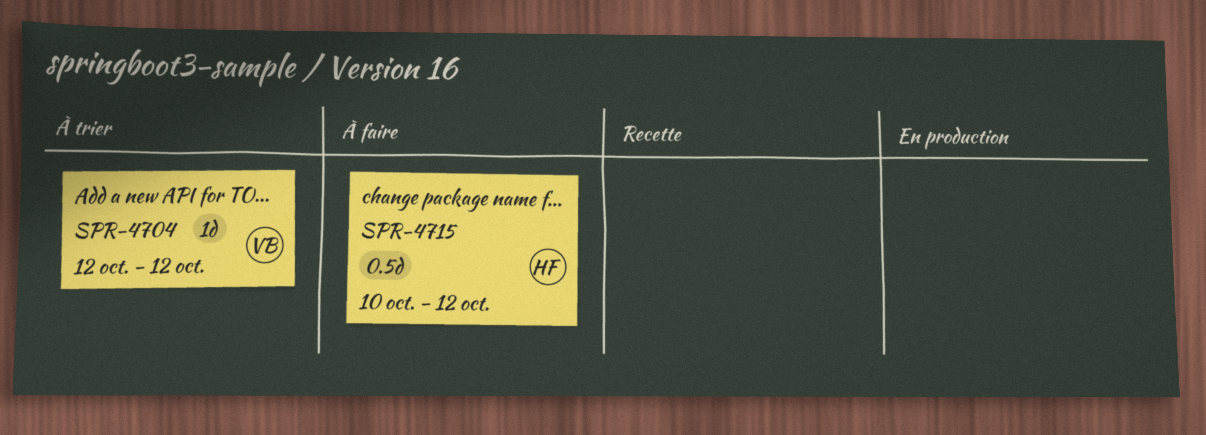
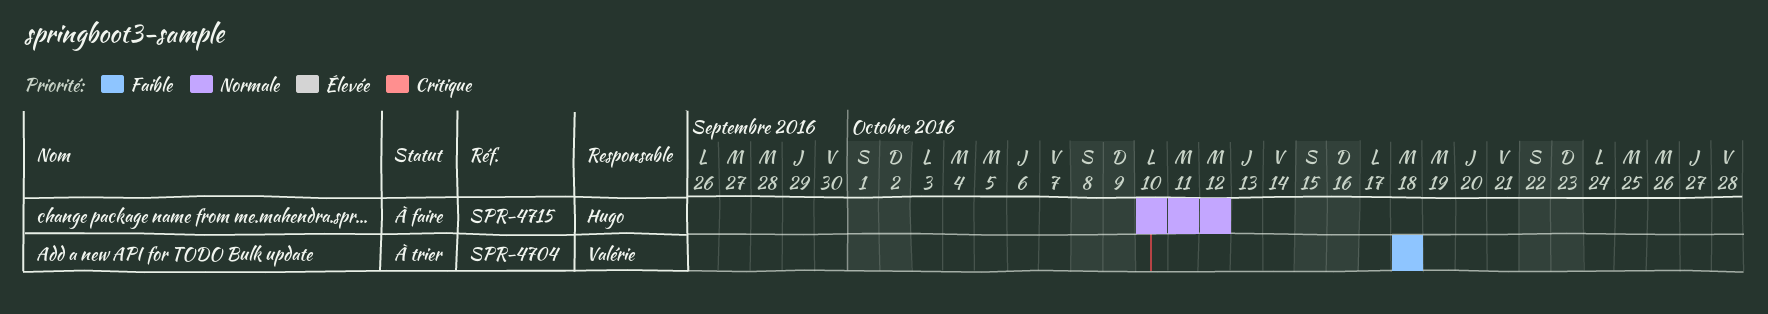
SPR-4704, start: Oct 12 -> Oct 18
SPR-4704, due: Oct 12 -> Oct 18

